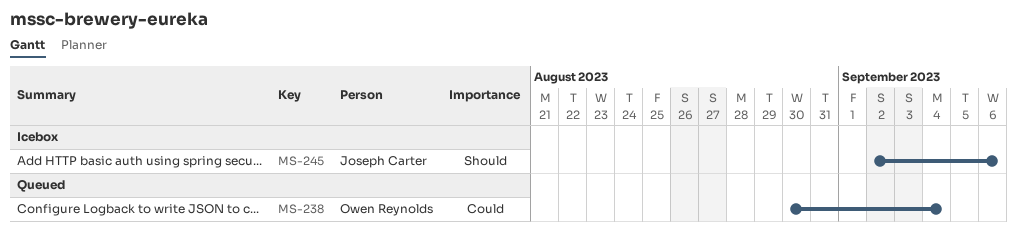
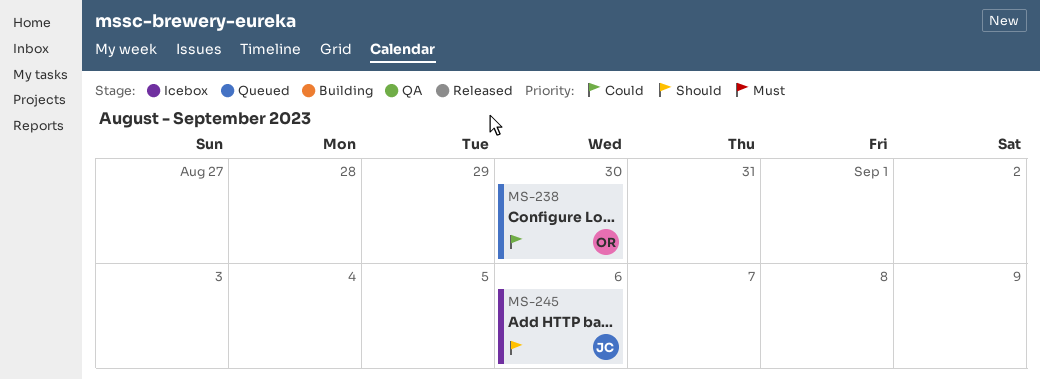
MS-238, due: Sep 4 -> Aug 30

